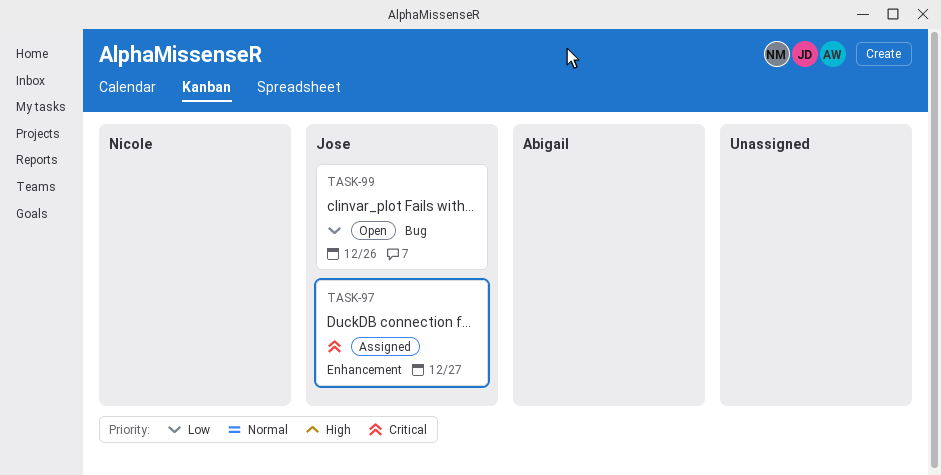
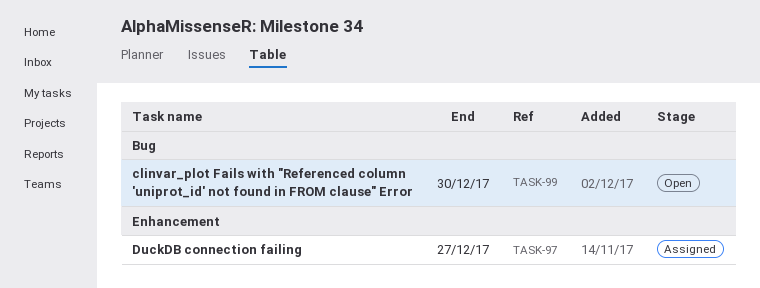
TASK-99, due: Dec 26 -> Dec 30

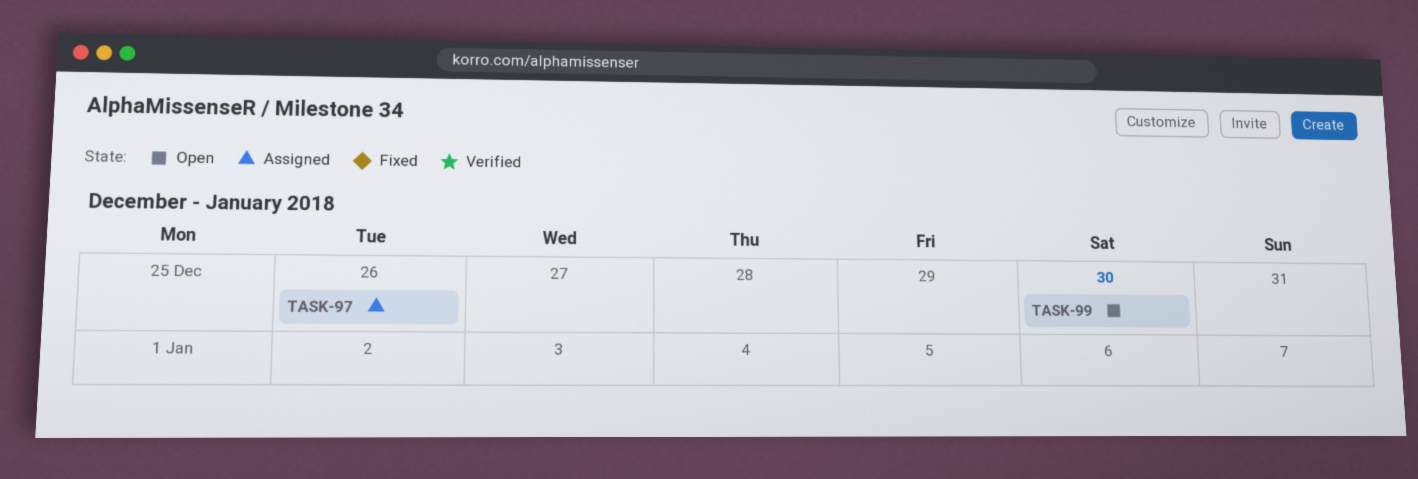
TASK-97, due: Dec 27 -> Dec 26

